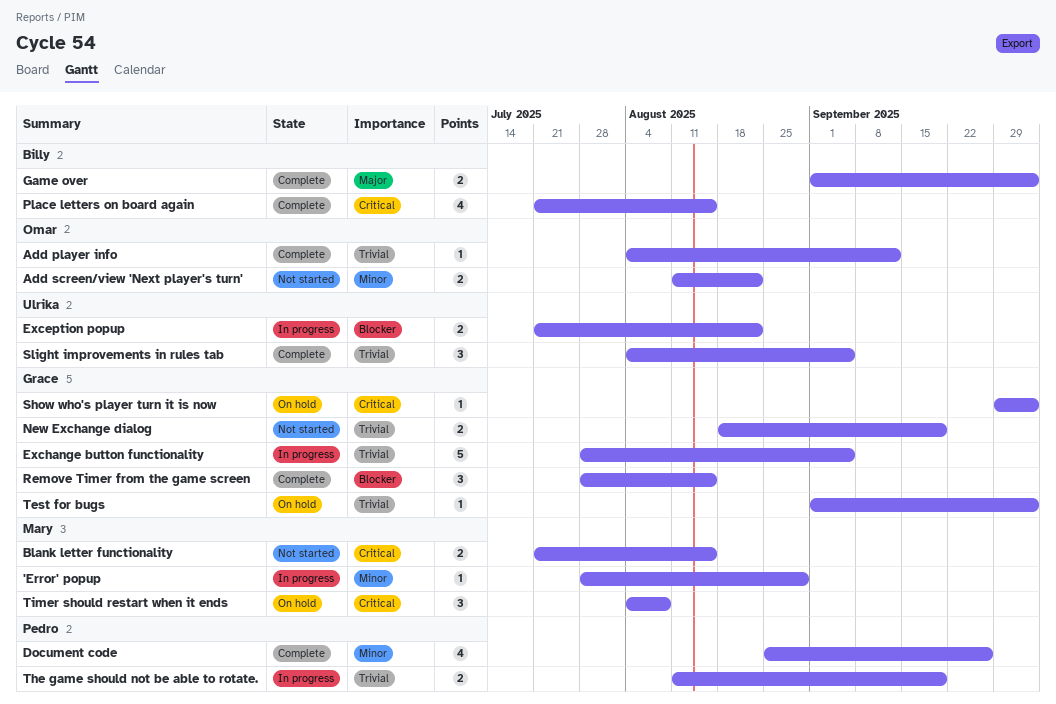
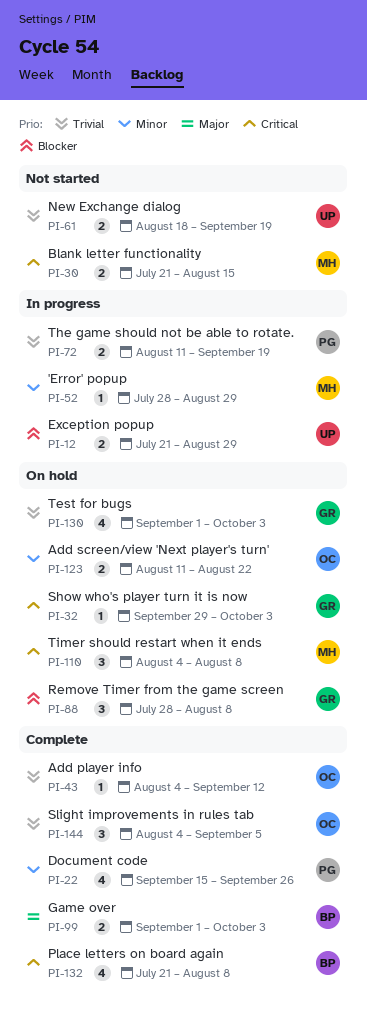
Add screen/view 'Next player's turn', status: Not started -> On hold
Document code, start: Aug 25 -> Sep 15
Exception popup, due: Aug 22 -> Aug 29
Exchange button functionality: present -> none
New Exchange dialog, owner: Grace -> Ulrika
Place letters on board again, due: Aug 15 -> Aug 8
Remove Timer from the game screen, status: Complete -> On hold
Remove Timer from the game screen, due: Aug 15 -> Aug 8
Slight improvements in rules tab, owner: Ulrika -> Omar
Test for bugs, estimate: 1 -> 4

